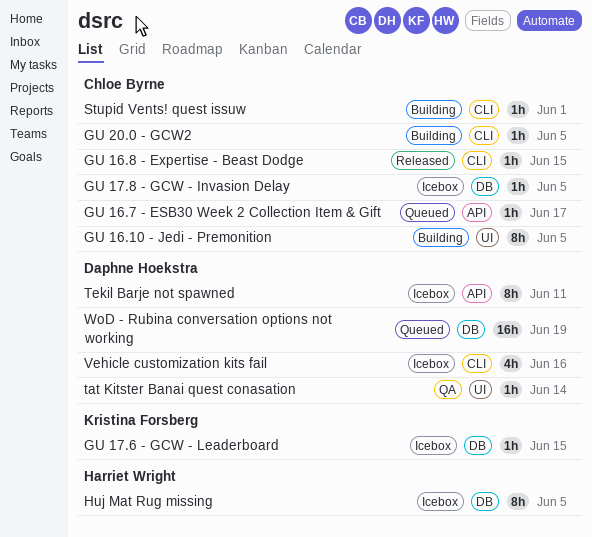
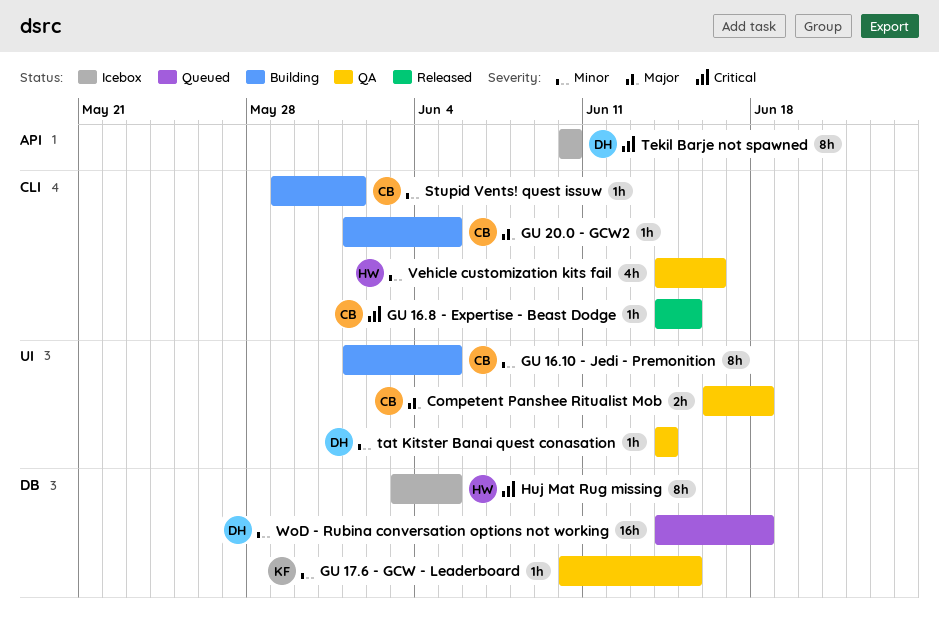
Competent Panshee Ritualist Mob: none -> present
GU 16.7 - ESB30 Week 2 Collection Item & Gift: present -> none
GU 17.6 - GCW - Leaderboard, status: Icebox -> QA
GU 17.8 - GCW - Invasion Delay: present -> none
Tekil Barje not spawned, due: Jun 11 -> Jun 10
Vehicle customization kits fail, status: Icebox -> QA
Vehicle customization kits fail, owner: Daphne Hoekstra -> Harriet Wright
WoD - Rubina conversation options not working, due: Jun 19 -> Jun 18

